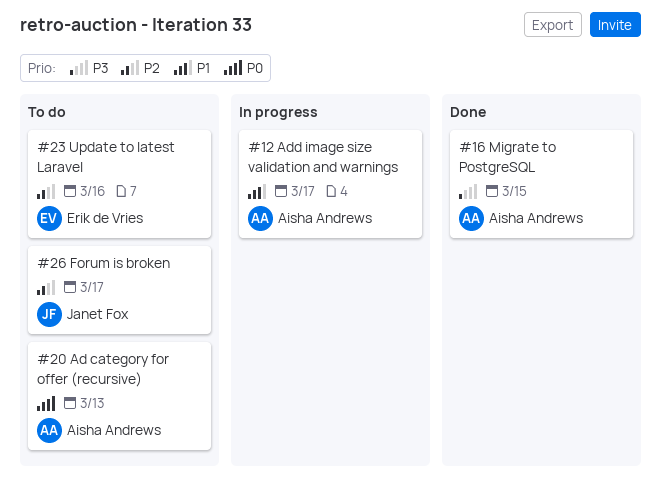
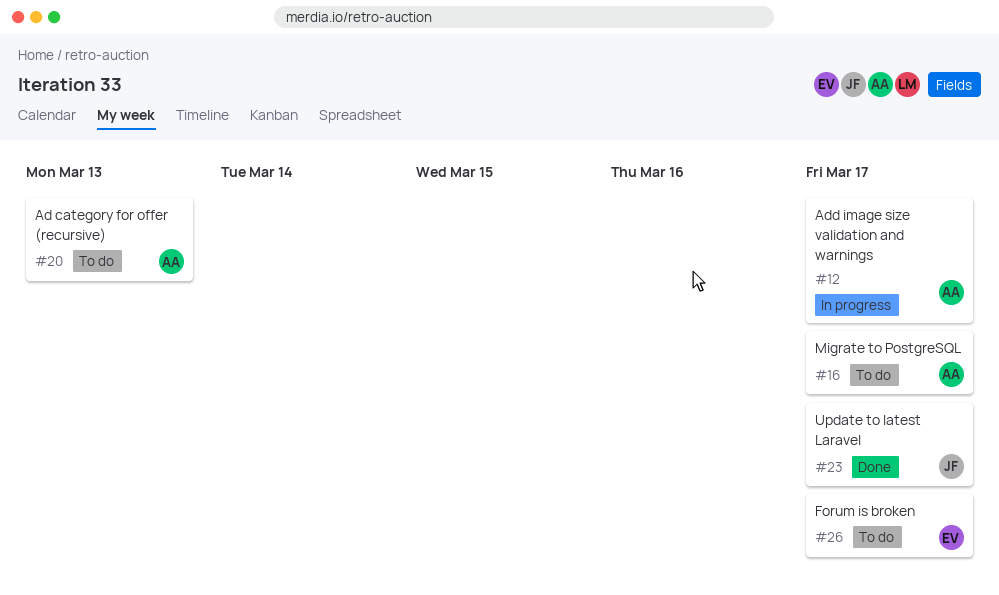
#16, status: Done -> To do
#16, due: Mar 15 -> Mar 17
#23, status: To do -> Done
#23, owner: Erik de Vries -> Janet Fox
#23, due: Mar 16 -> Mar 17
#26, owner: Janet Fox -> Erik de Vries

